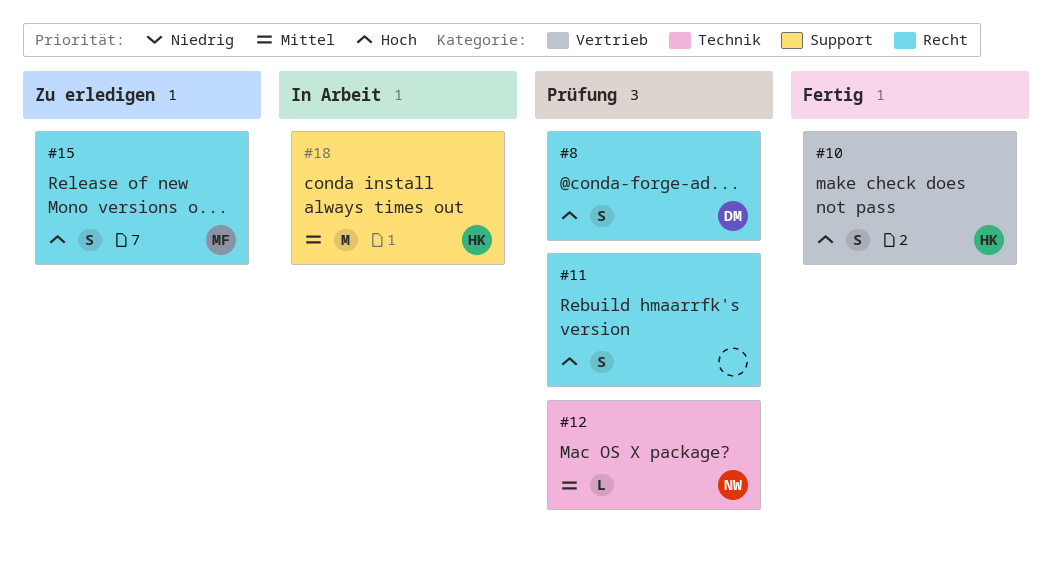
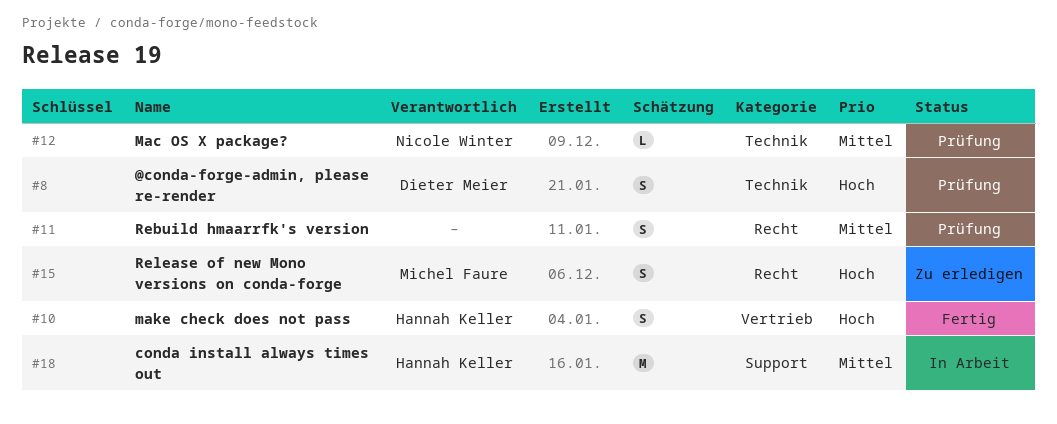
#8, label: Recht -> Technik
#11, priority: Hoch -> Mittel

